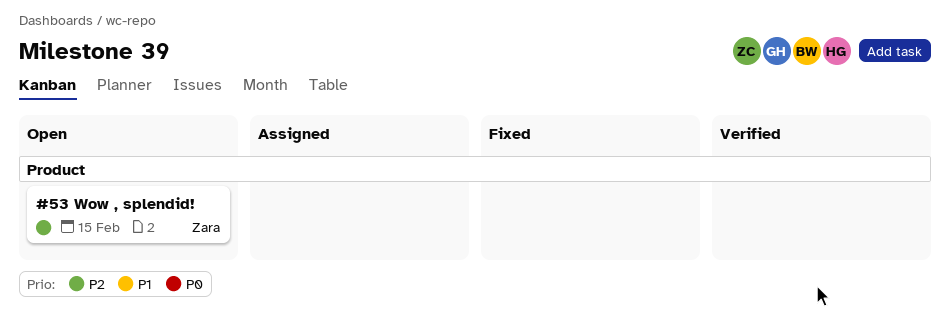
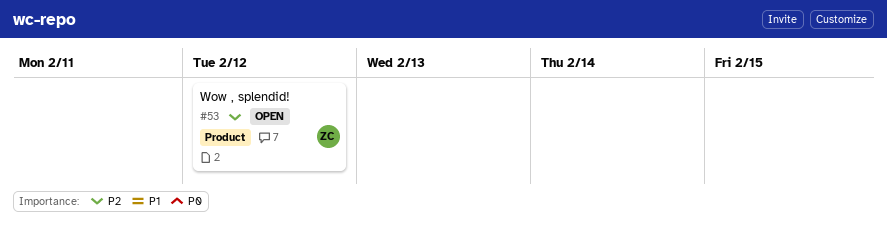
#53, due: Feb 15 -> Feb 12

